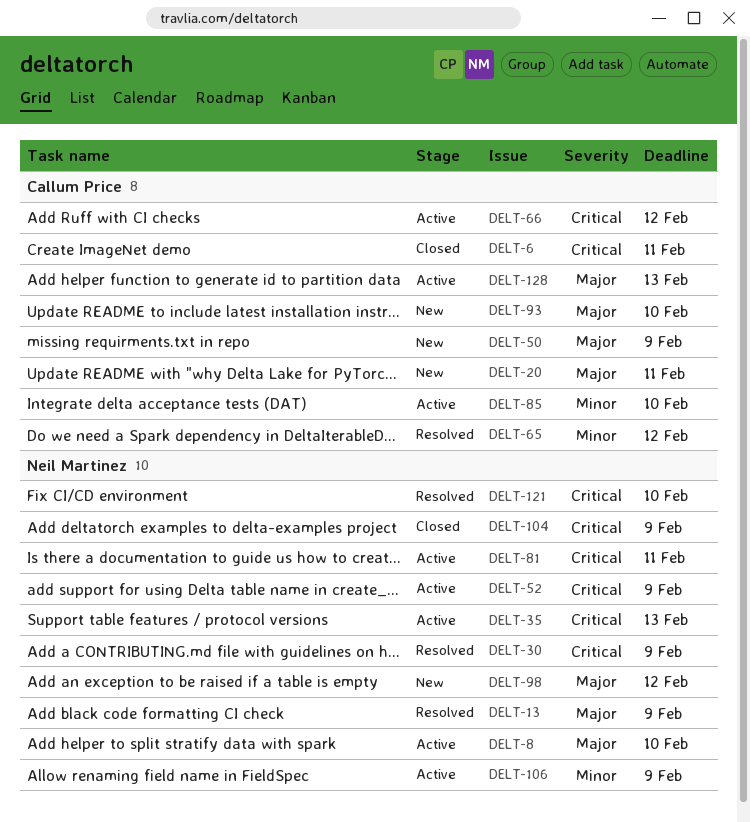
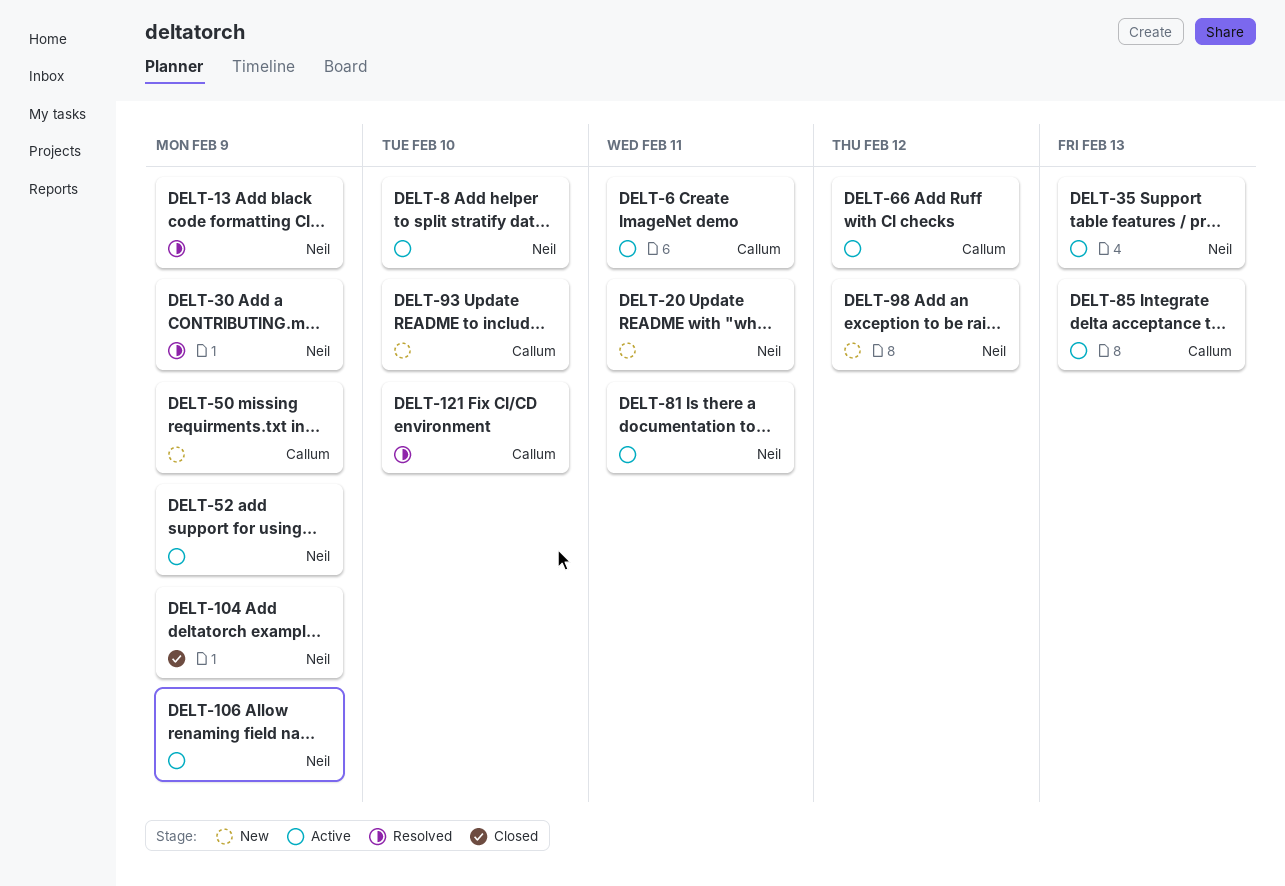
DELT-6, status: Closed -> Active
DELT-20, owner: Callum Price -> Neil Martinez
DELT-65: present -> none
DELT-85, due: Feb 10 -> Feb 13
DELT-121, owner: Neil Martinez -> Callum Price
DELT-128: present -> none

